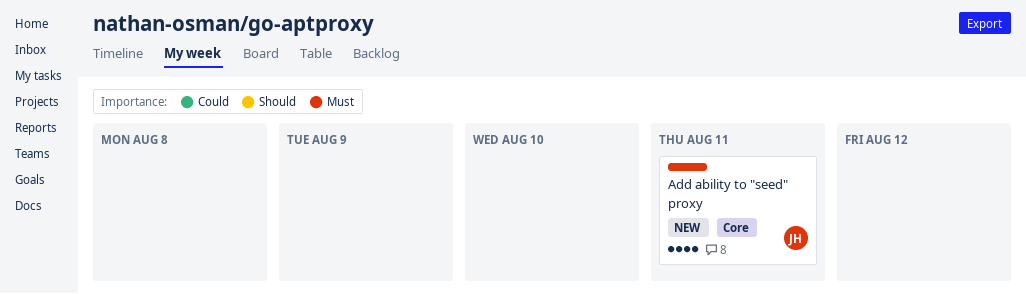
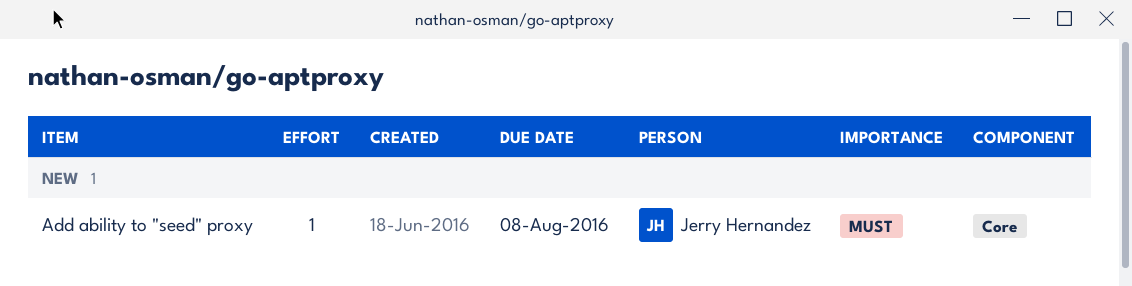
Add ability to "seed" proxy, estimate: 4 -> 1
Add ability to "seed" proxy, due: Aug 11 -> Aug 8

